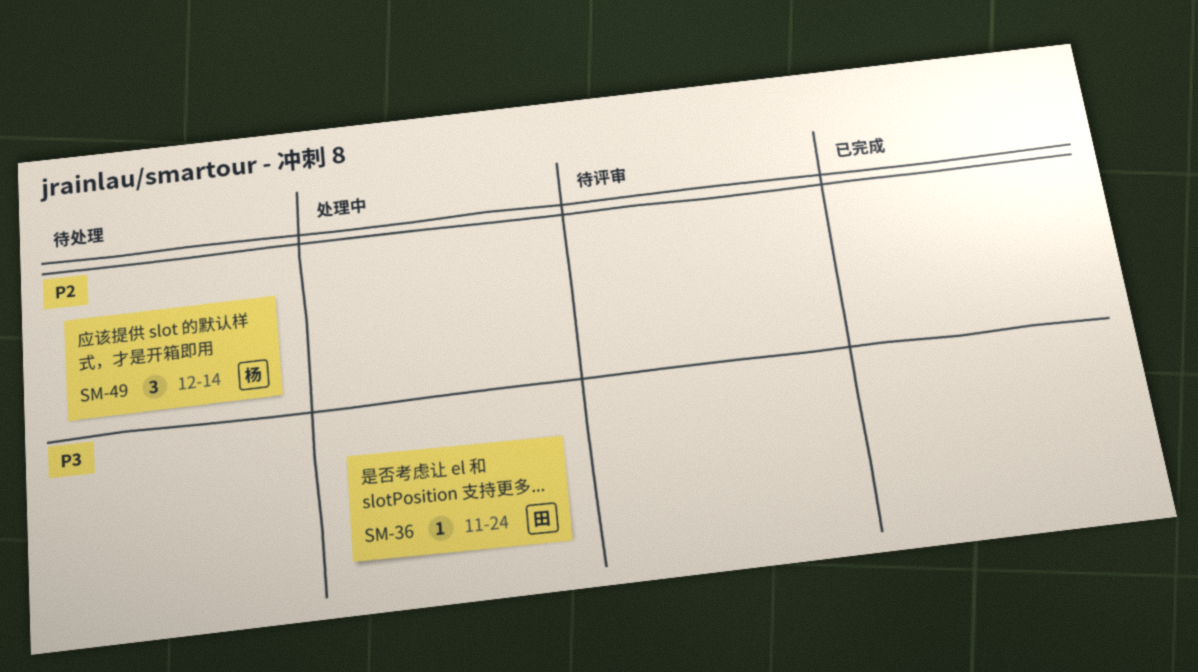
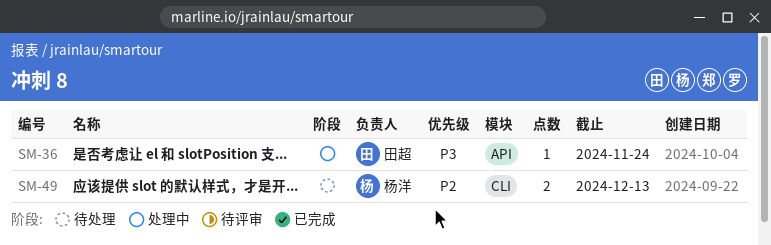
SM-49, estimate: 3 -> 2
SM-49, due: Dec 14 -> Dec 13

